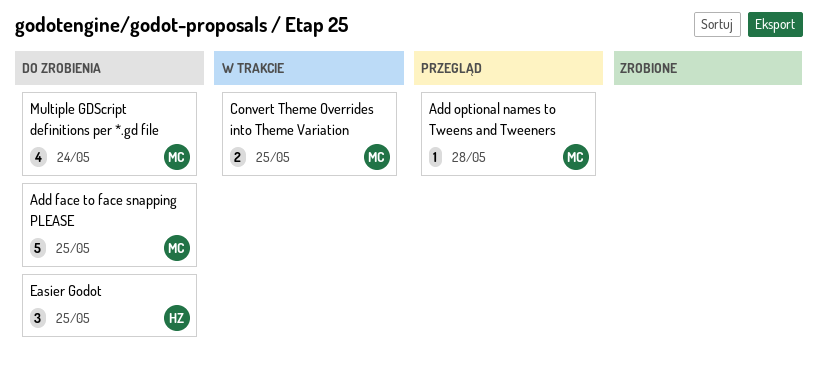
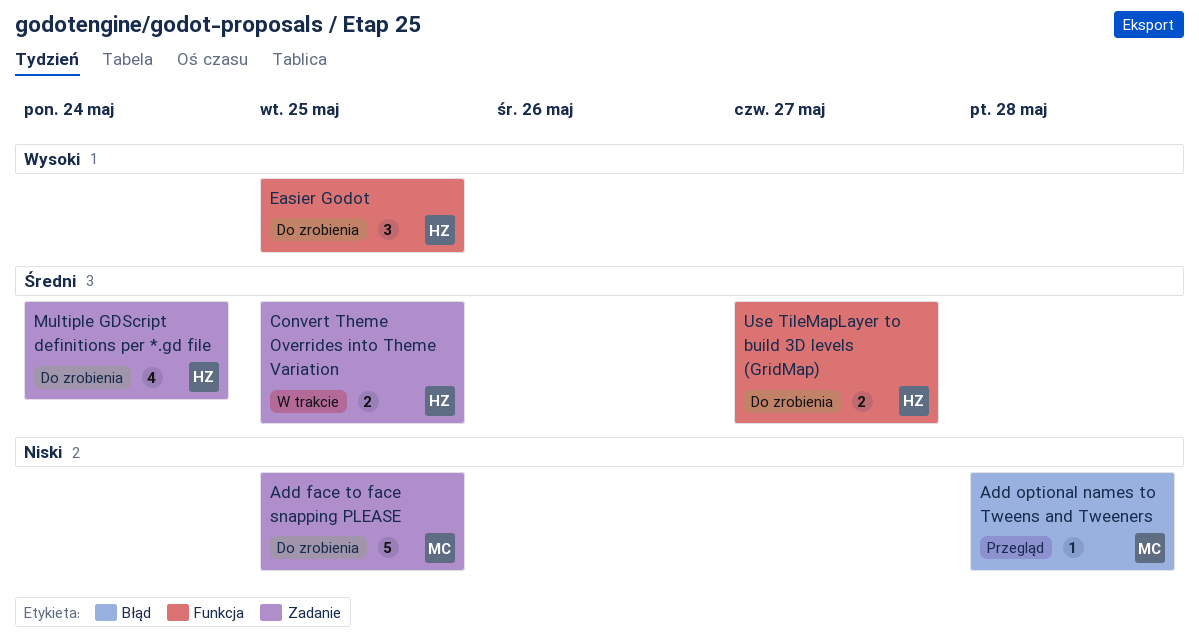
Convert Theme Overrides into Theme Variation, owner: MC -> HZ
Multiple GDScript definitions per *.gd file, owner: MC -> HZ
Use TileMapLayer to build 3D levels (GridMap): none -> present

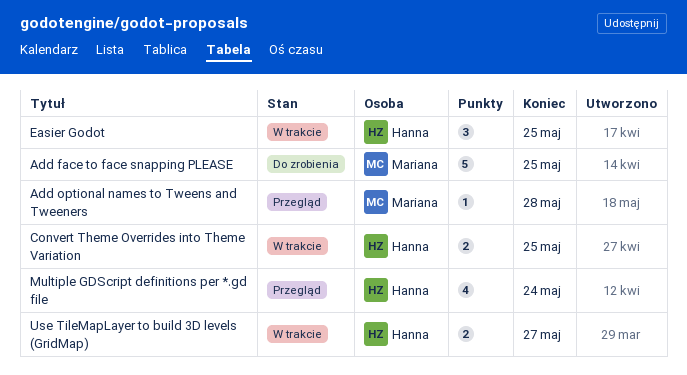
Easier Godot, status: Do zrobienia -> W trakcie
Multiple GDScript definitions per *.gd file, status: Do zrobienia -> Przegląd
Use TileMapLayer to build 3D levels (GridMap), status: Do zrobienia -> W trakcie

